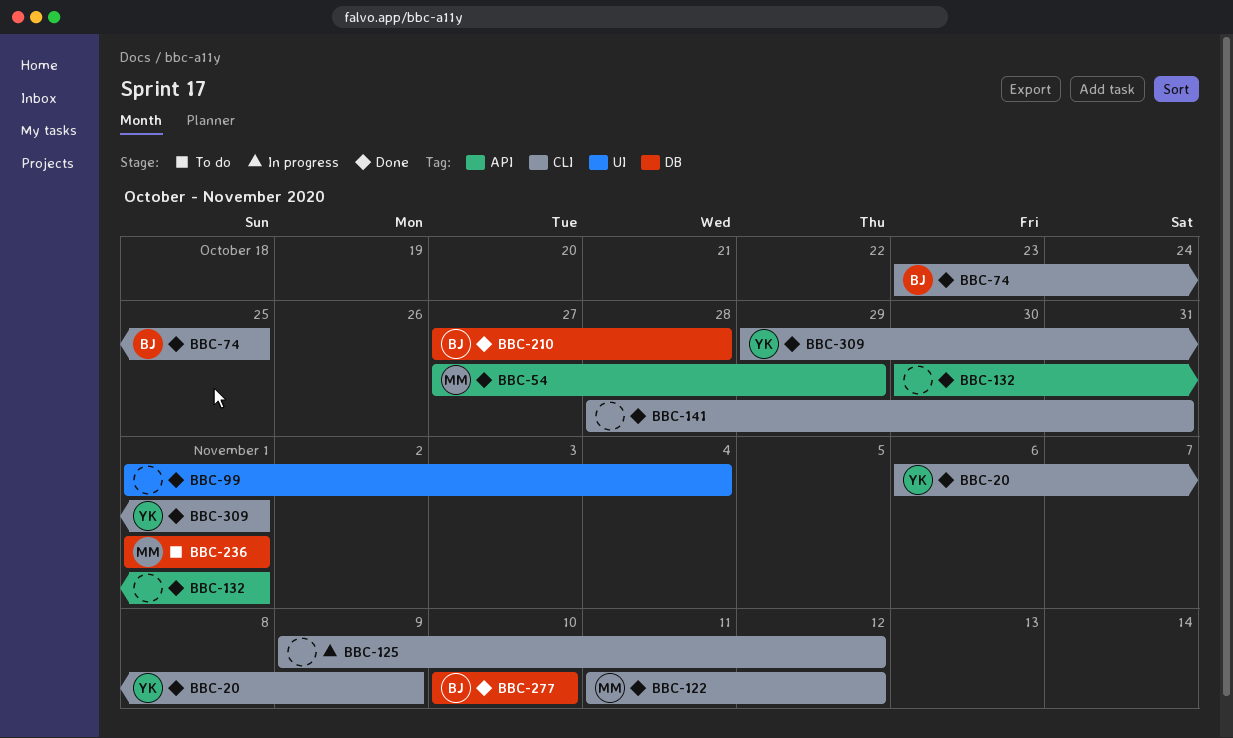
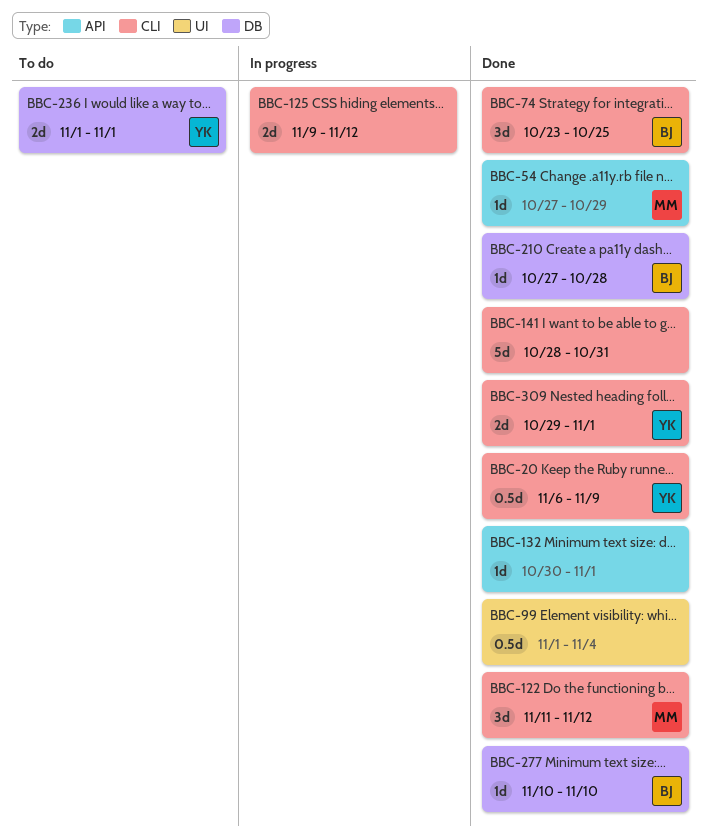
BBC-236, owner: MM -> YK

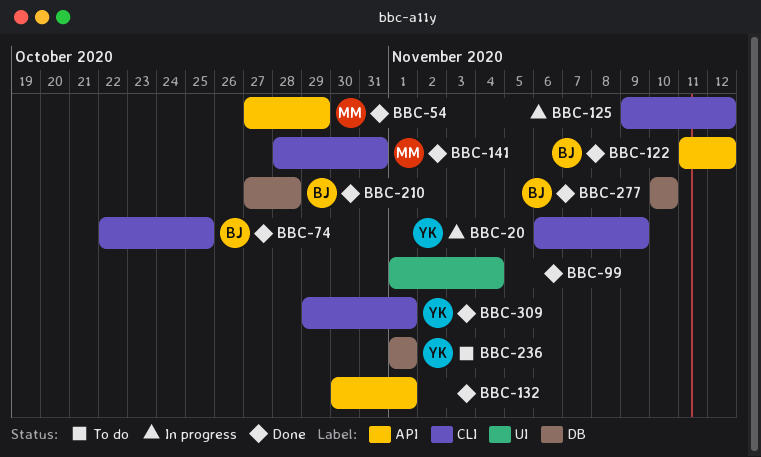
BBC-20, status: Done -> In progress
BBC-74, start: Oct 23 -> Oct 22
BBC-122, owner: MM -> BJ
BBC-122, label: CLI -> API
BBC-141, owner: none -> MM

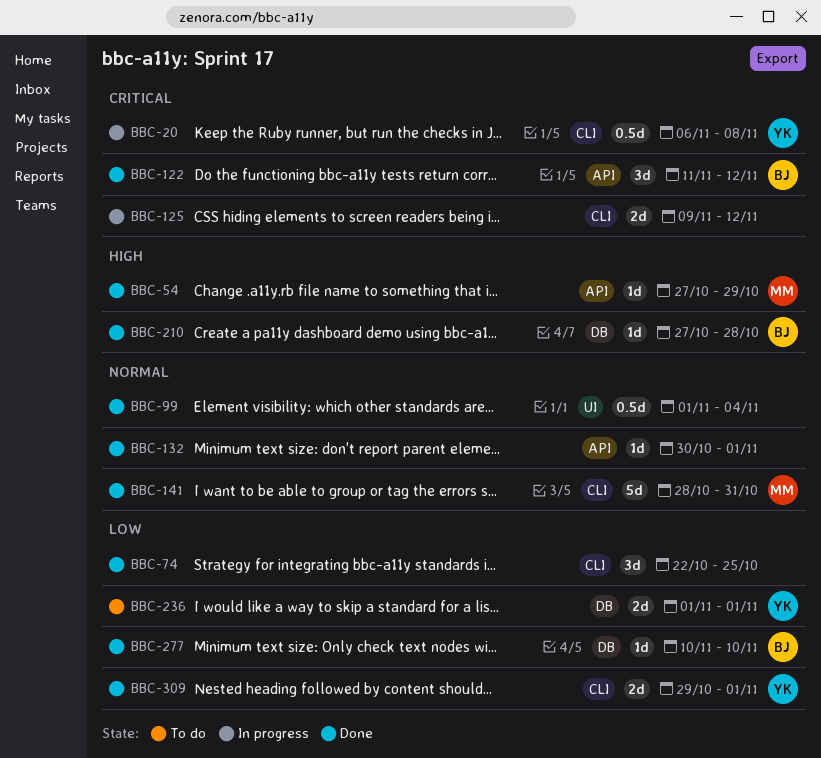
BBC-20, due: Nov 9 -> Nov 8
BBC-74, owner: BJ -> none

